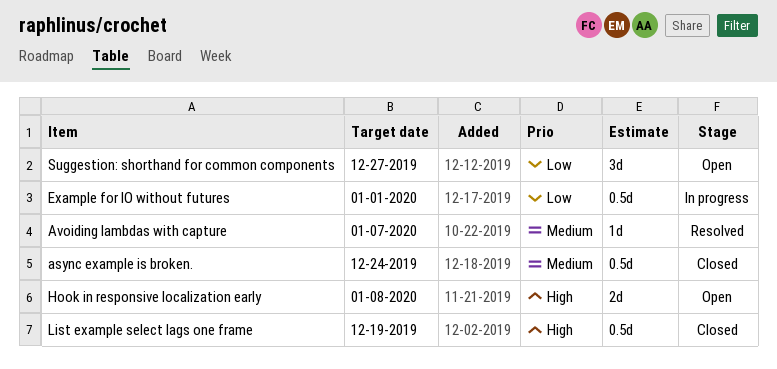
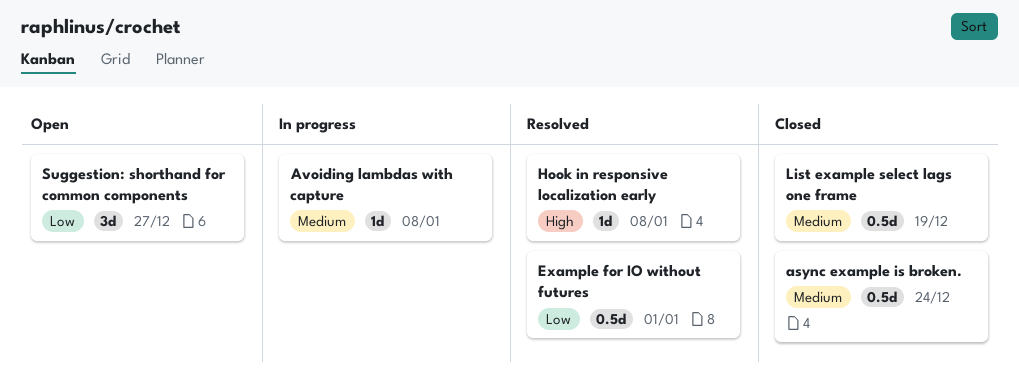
Avoiding lambdas with capture, status: Resolved -> In progress
Avoiding lambdas with capture, due: Jan 7 -> Jan 8
Example for IO without futures, status: In progress -> Resolved
Hook in responsive localization early, status: Open -> Resolved
Hook in responsive localization early, estimate: 2d -> 1d
List example select lags one frame, priority: High -> Medium

